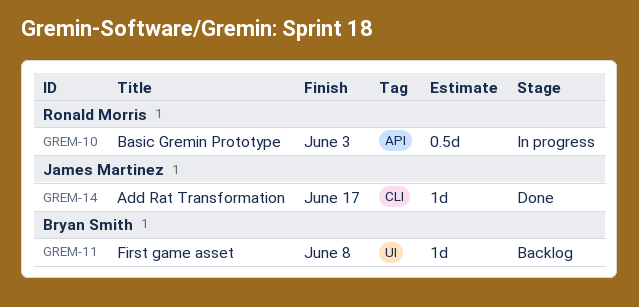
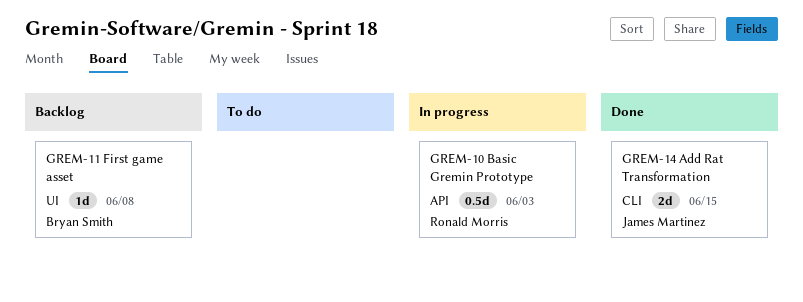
GREM-14, estimate: 1d -> 2d
GREM-14, due: Jun 17 -> Jun 15

